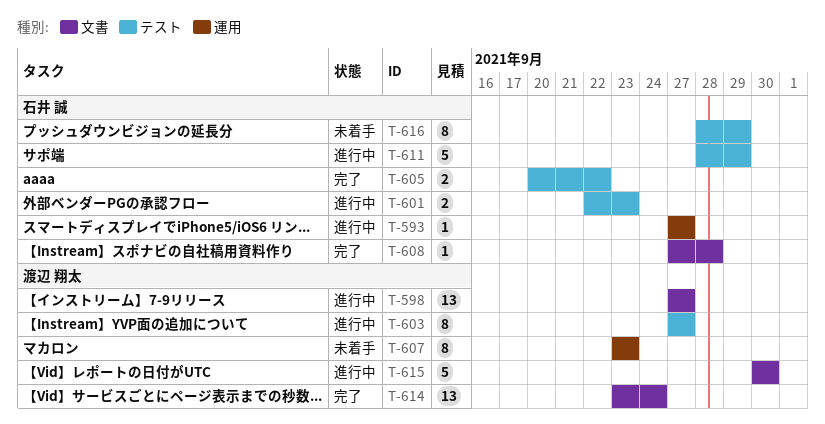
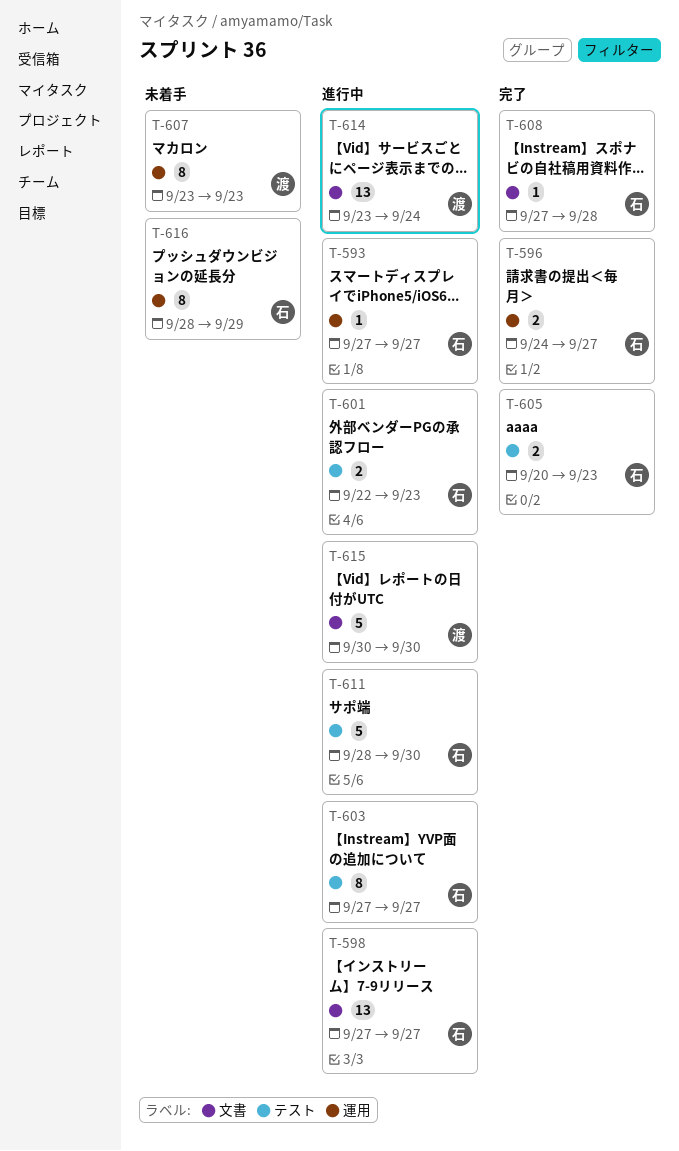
T-596: none -> present
T-598, owner: 渡辺 翔太 -> 石井 誠
T-603, owner: 渡辺 翔太 -> 石井 誠
T-605, due: Sep 22 -> Sep 23
T-611, due: Sep 29 -> Sep 30
T-614, status: 完了 -> 進行中
T-616, label: テスト -> 運用

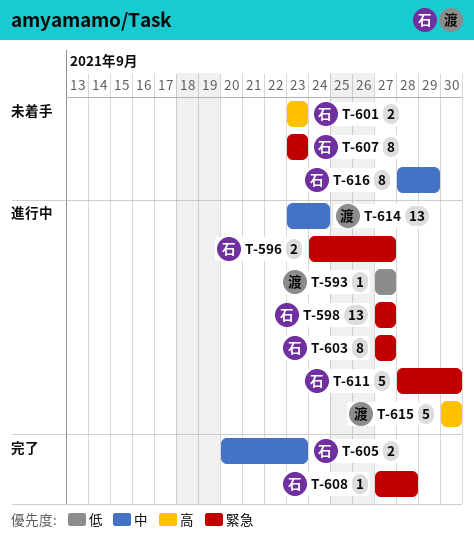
T-593, owner: 石 -> 渡
T-596, status: 完了 -> 進行中
T-601, status: 進行中 -> 未着手
T-601, start: Sep 22 -> Sep 23
T-607, owner: 渡 -> 石

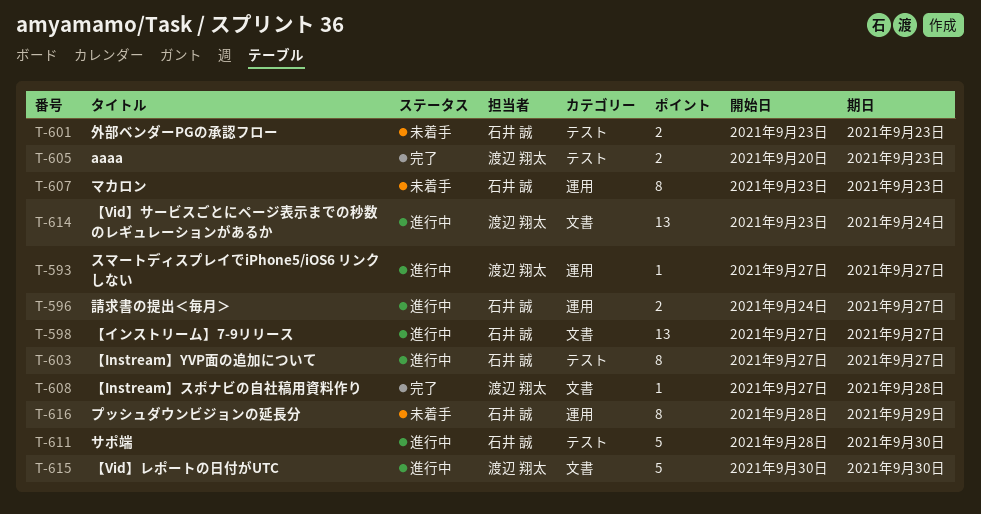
T-605, owner: 石井 誠 -> 渡辺 翔太
T-608, owner: 石井 誠 -> 渡辺 翔太

